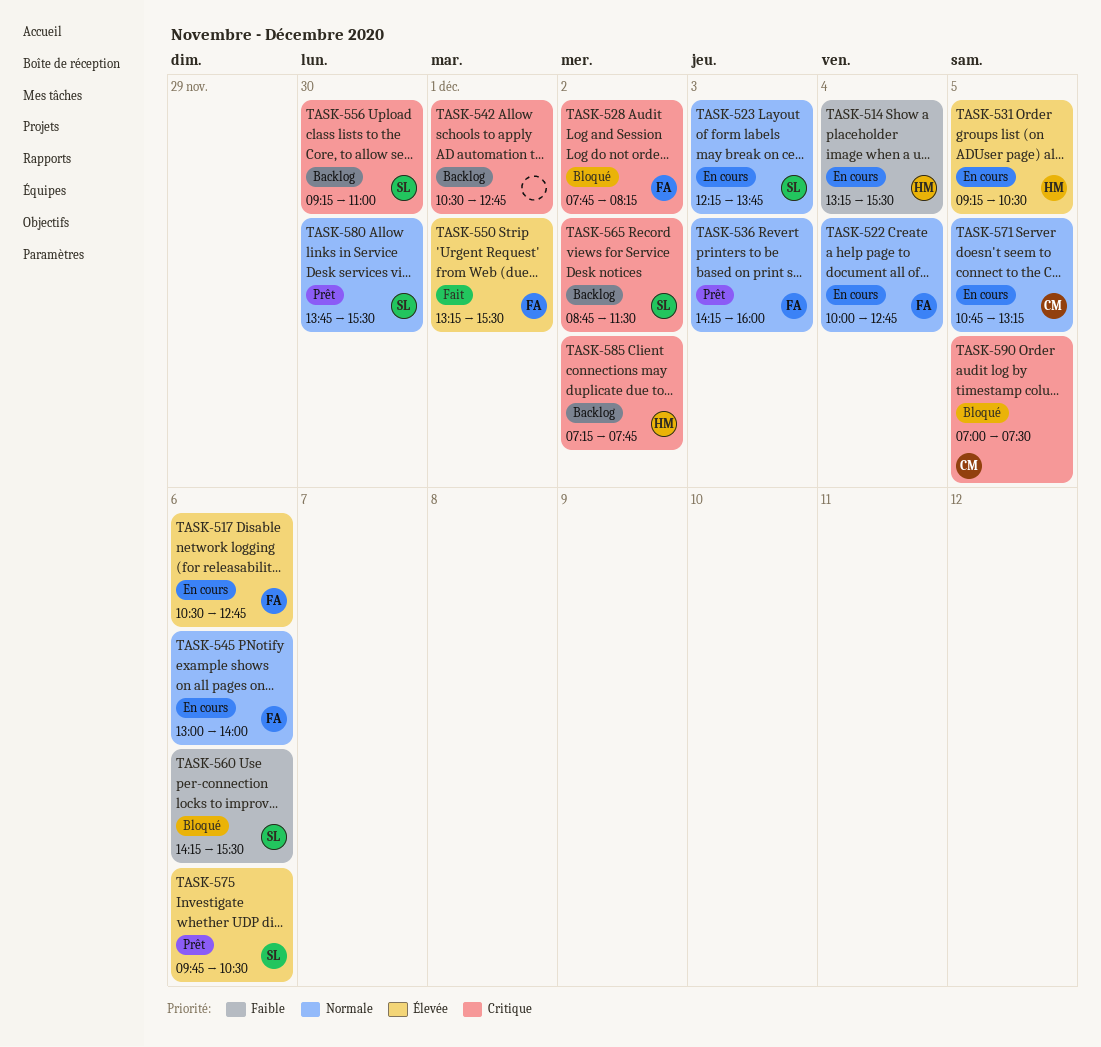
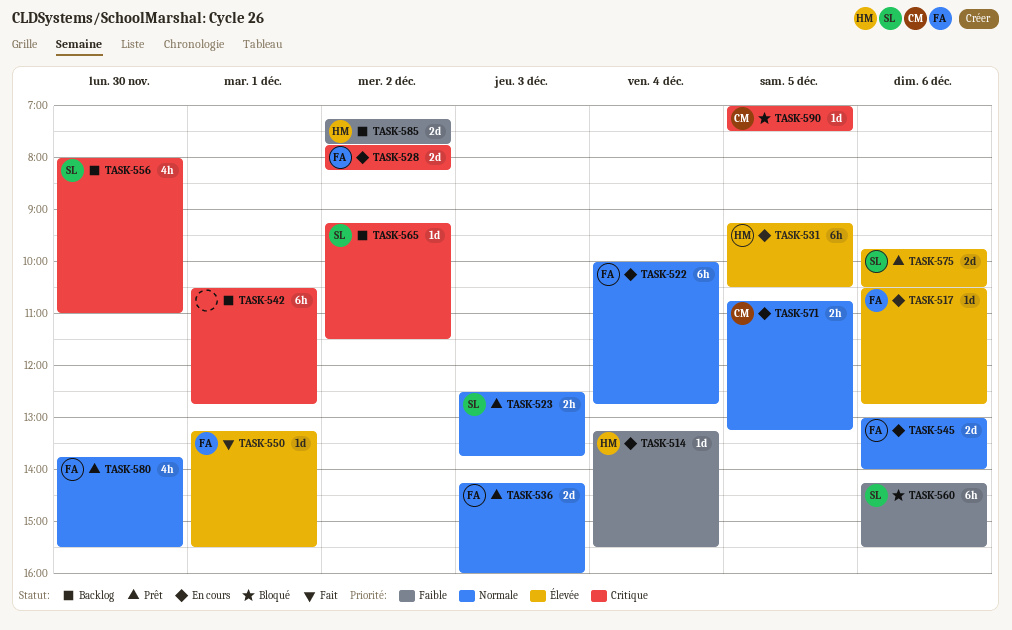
TASK-523, status: En cours -> Prêt
TASK-523, begins: 12:15 -> 12:30
TASK-528, status: Bloqué -> En cours
TASK-556, begins: 09:15 -> 08:00
TASK-565, begins: 08:45 -> 09:15
TASK-580, owner: SL -> FA
TASK-585, priority: Critique -> Faible

